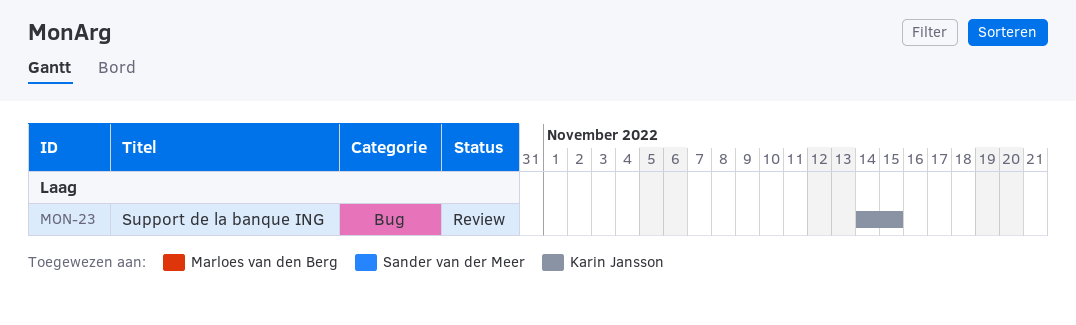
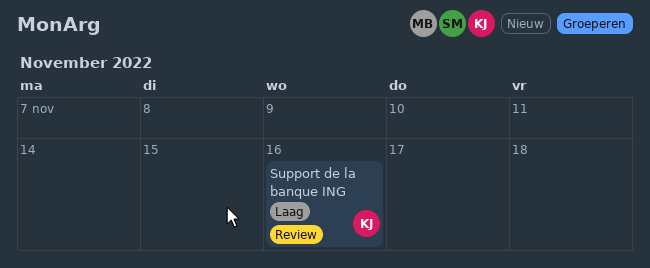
Support de la banque ING, due: Nov 15 -> Nov 16

